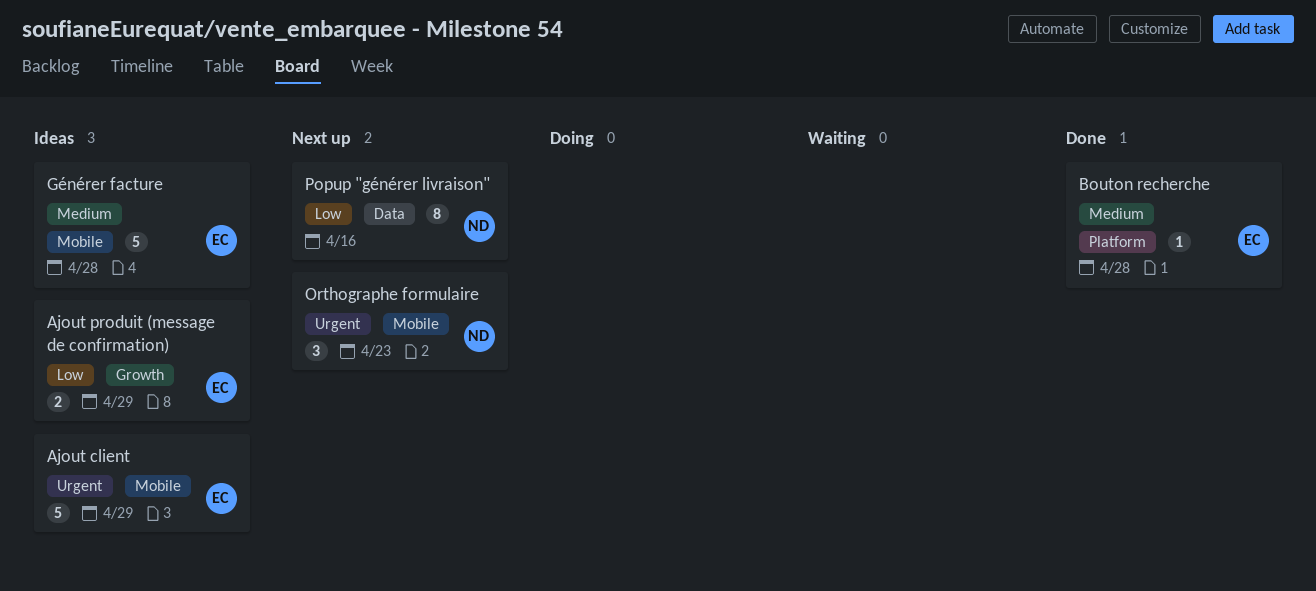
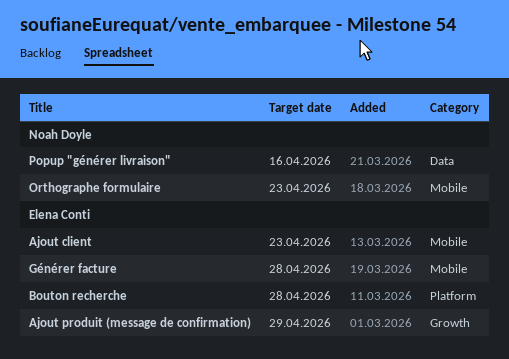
Ajout client, due: Apr 29 -> Apr 23

